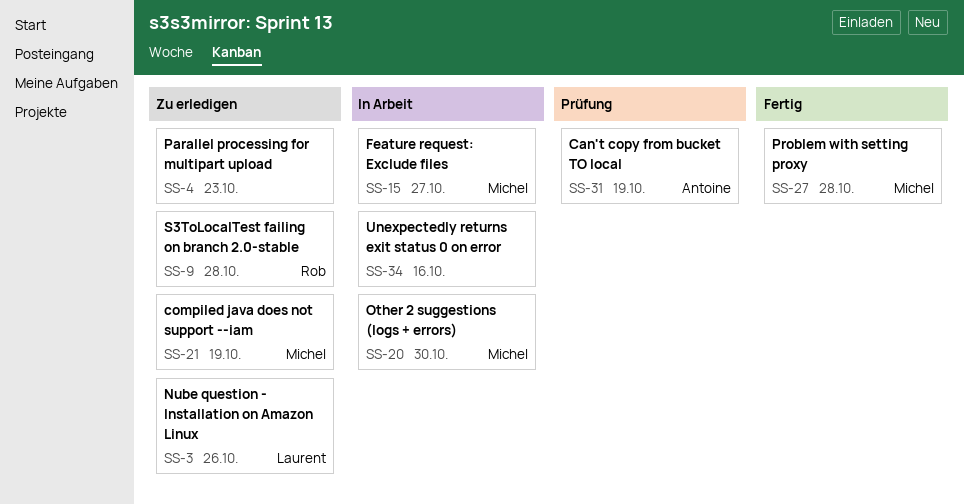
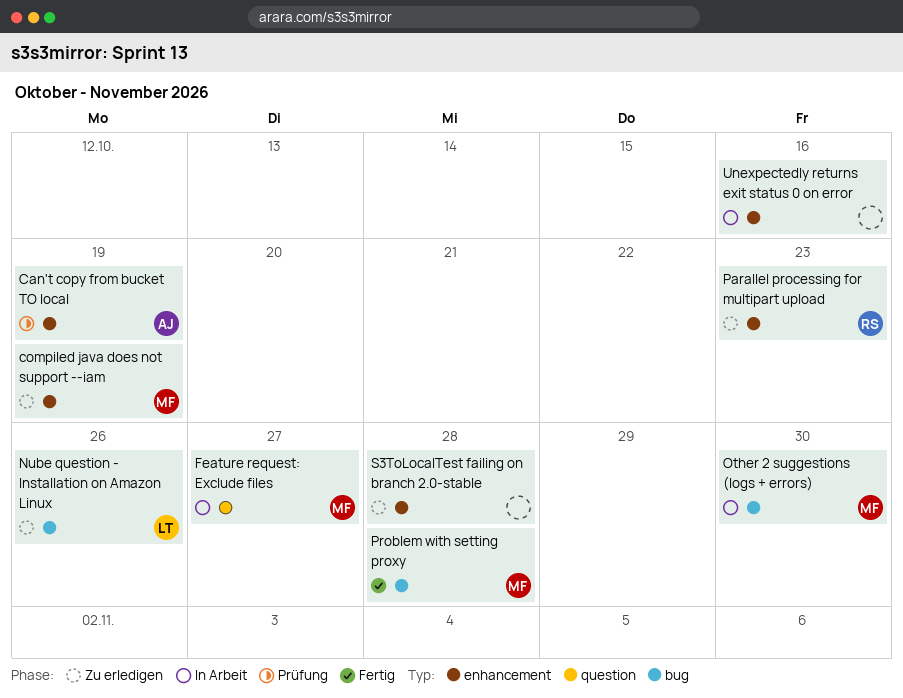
Parallel processing for multipart upload, owner: none -> Rob
S3ToLocalTest failing on branch 2.0-stable, owner: Rob -> none

